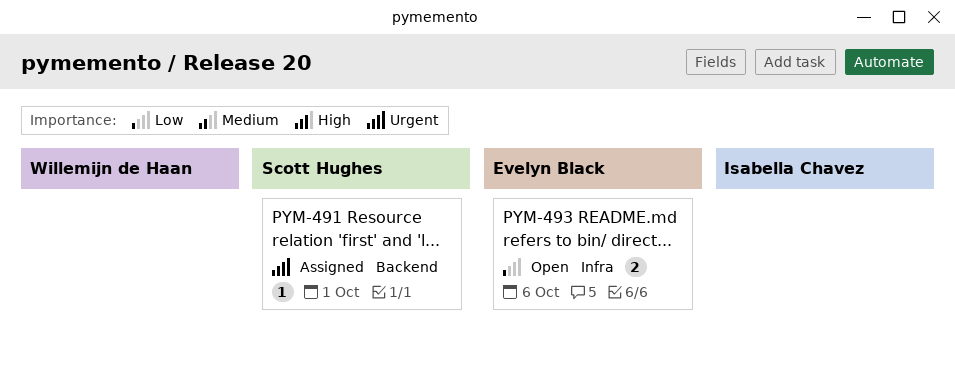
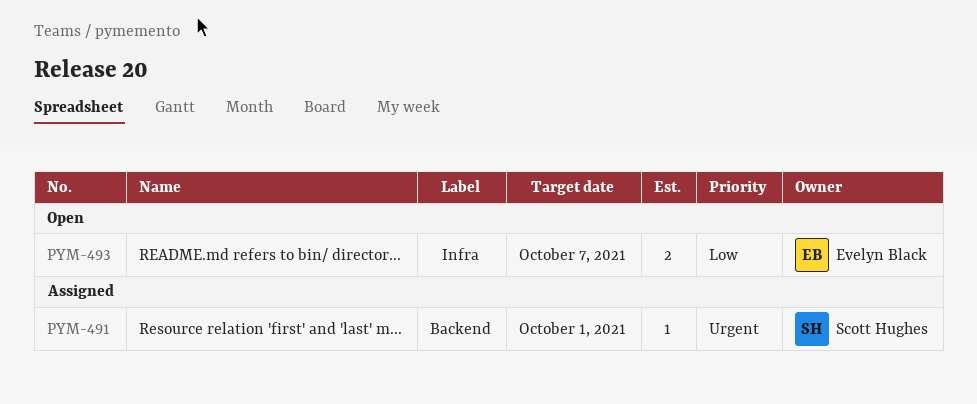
PYM-493, due: Oct 6 -> Oct 7

